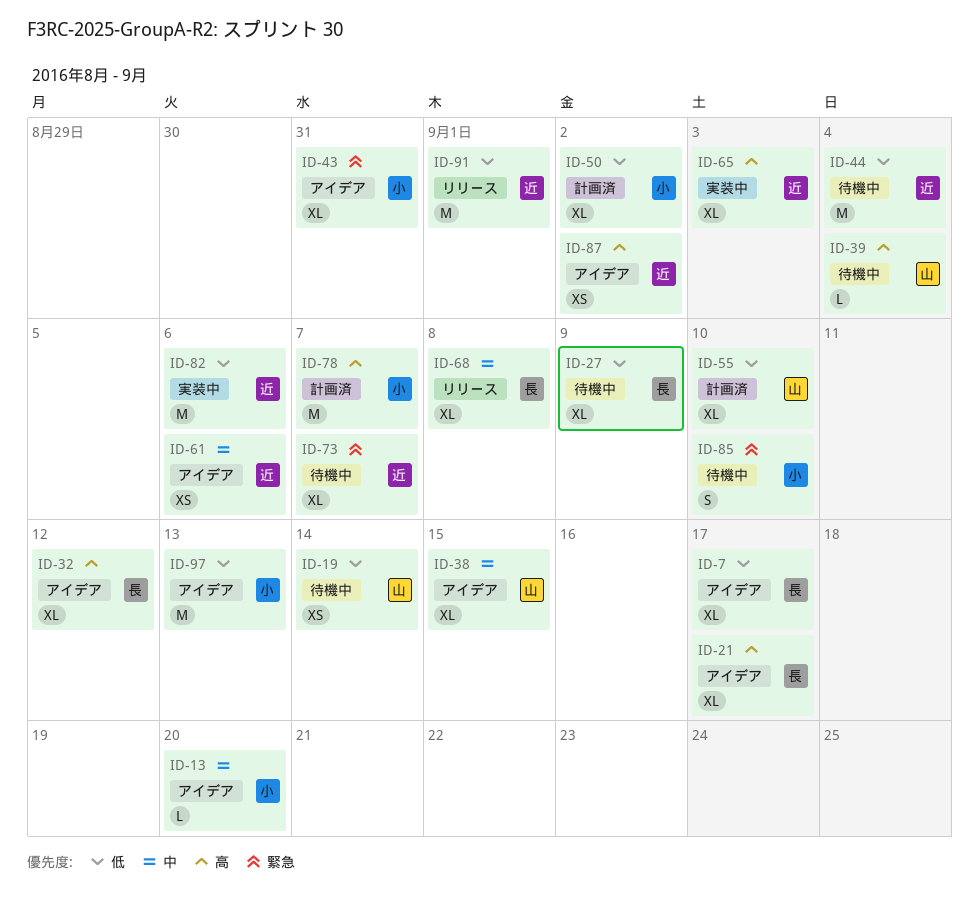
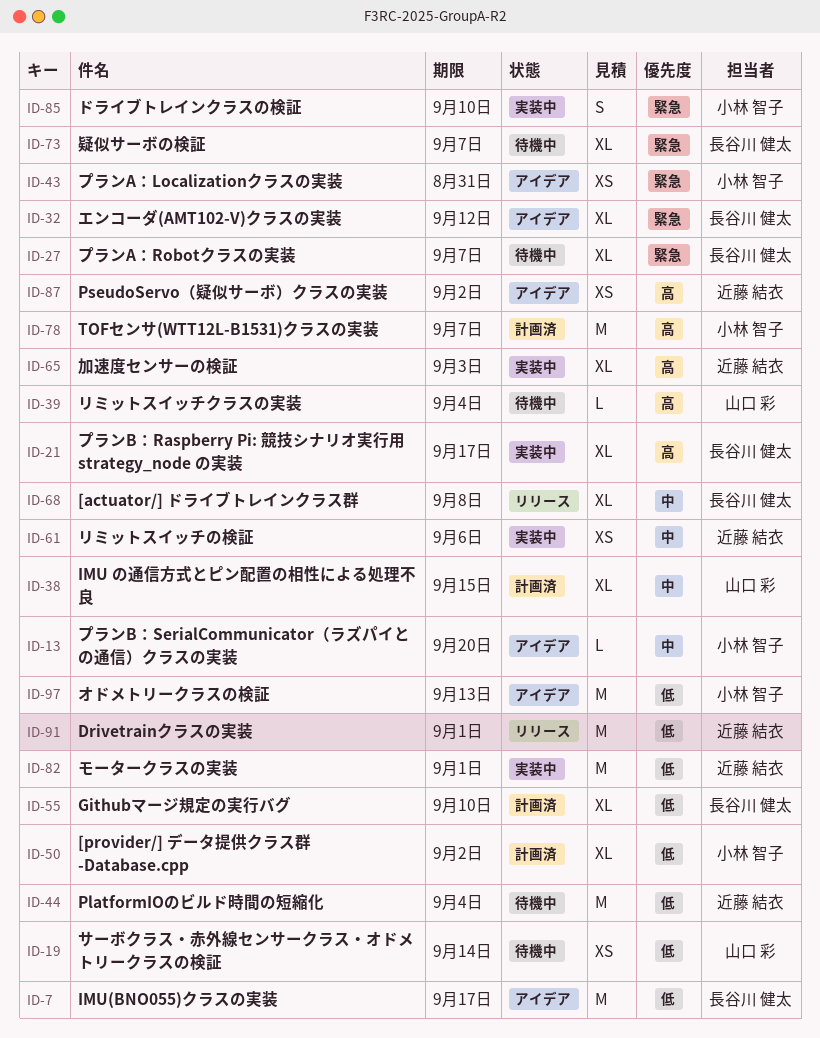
ID-7, estimate: XL -> M
ID-21, status: アイデア -> 実装中
ID-27, priority: 低 -> 緊急
ID-27, due: Sep 9 -> Sep 7
ID-32, priority: 高 -> 緊急
ID-38, status: アイデア -> 計画済
ID-43, estimate: XL -> XS
ID-55, owner: 山口 彩 -> 長谷川 健太
ID-61, status: アイデア -> 実装中
ID-73, owner: 近藤 結衣 -> 長谷川 健太
ID-82, due: Sep 6 -> Sep 1
ID-85, status: 待機中 -> 実装中

